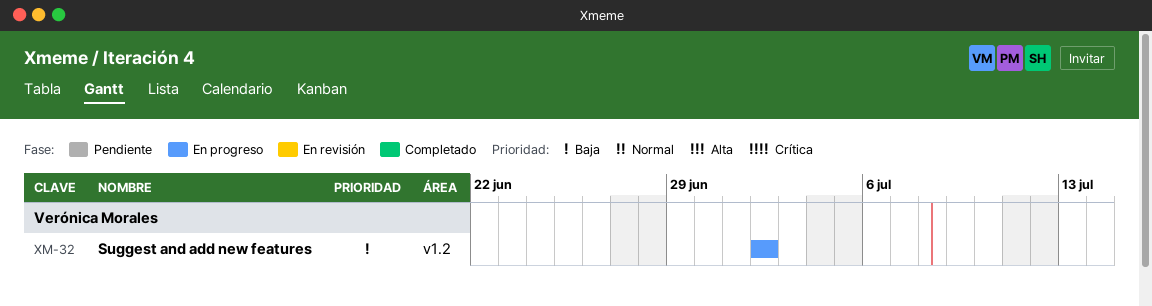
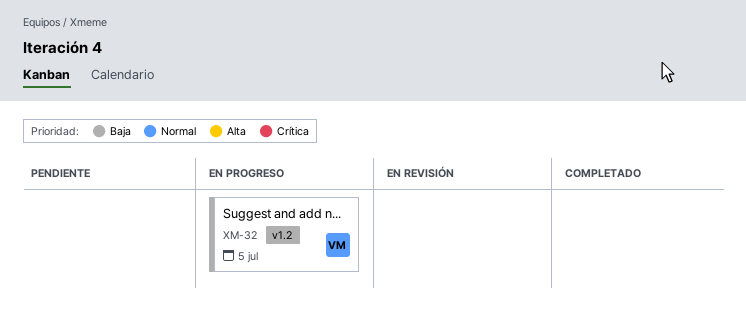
XM-32, due: Jul 2 -> Jul 5

